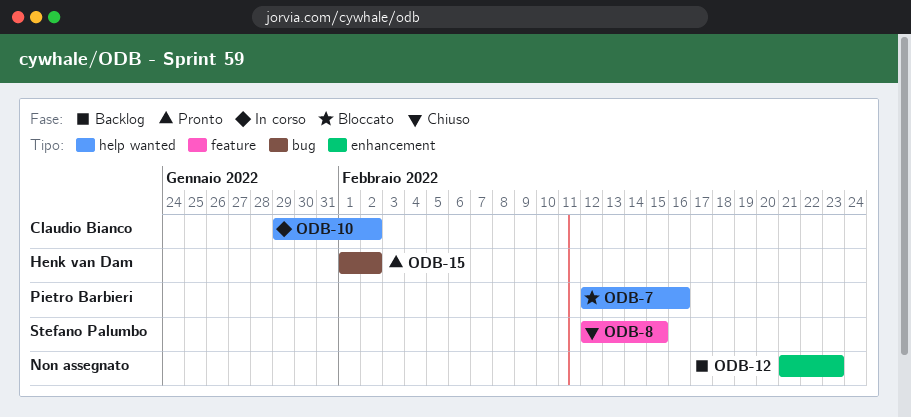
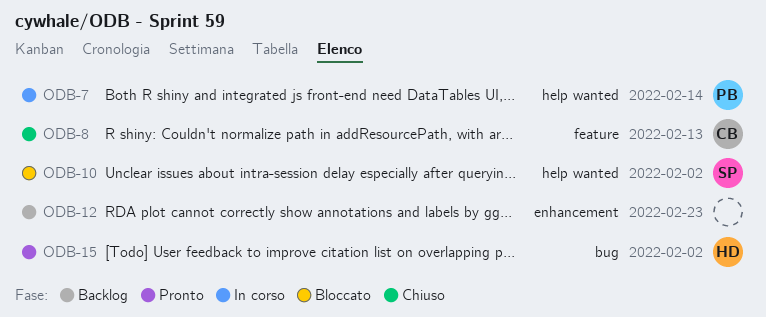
ODB-7, status: Bloccato -> In corso
ODB-7, due: Feb 16 -> Feb 14
ODB-8, owner: Stefano Palumbo -> Claudio Bianco
ODB-8, due: Feb 15 -> Feb 13
ODB-10, status: In corso -> Bloccato
ODB-10, owner: Claudio Bianco -> Stefano Palumbo

